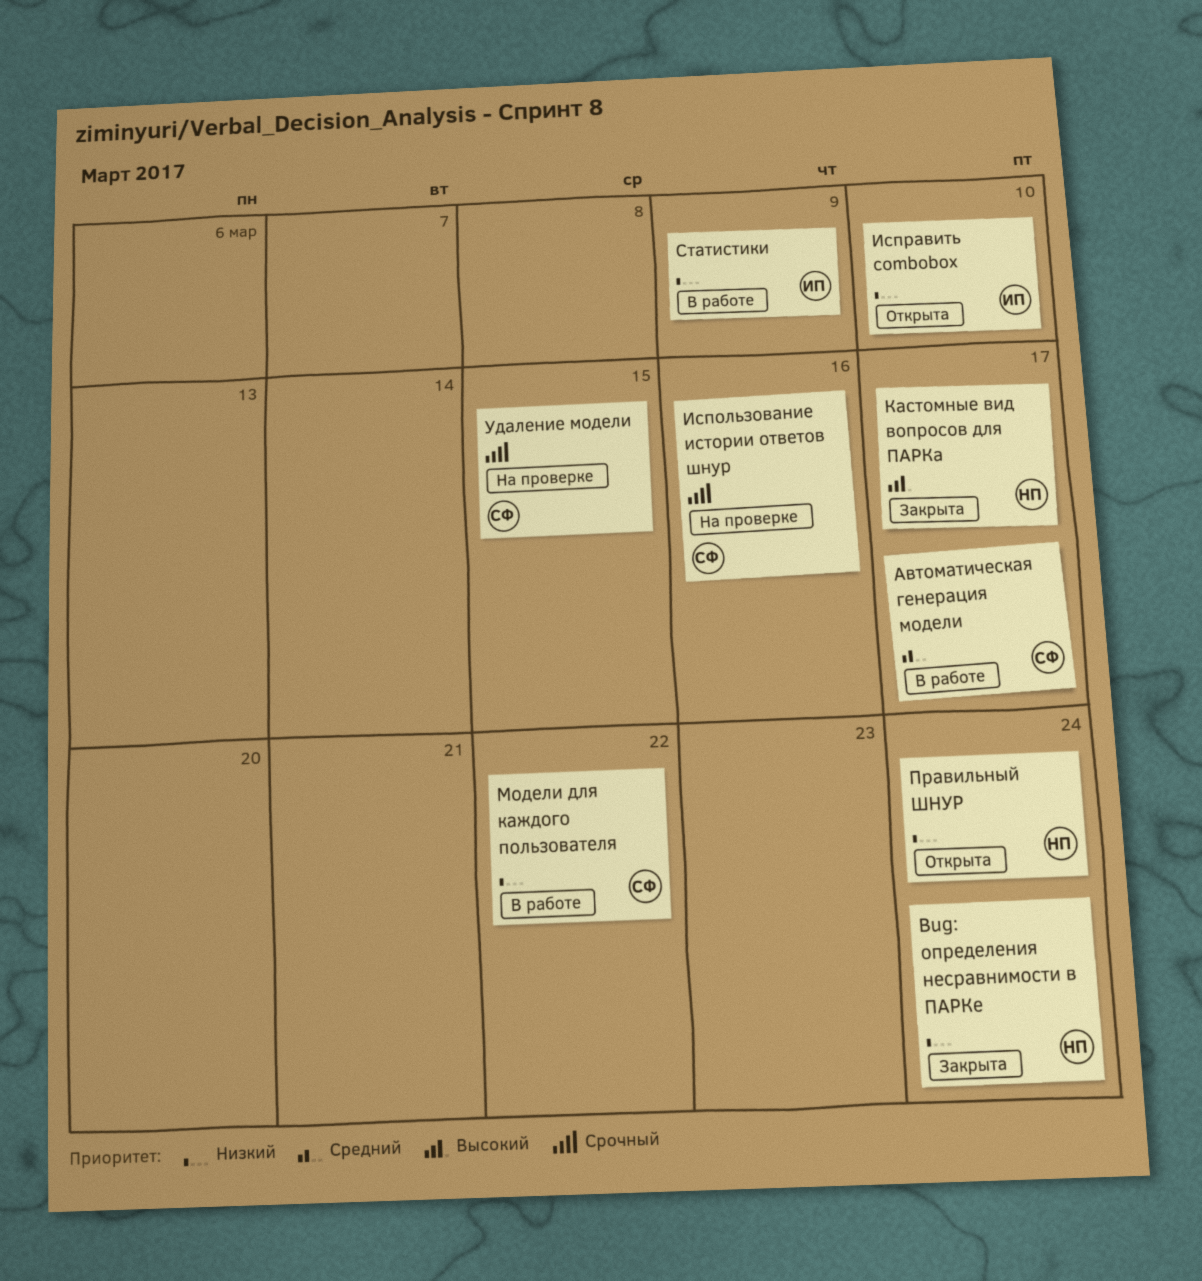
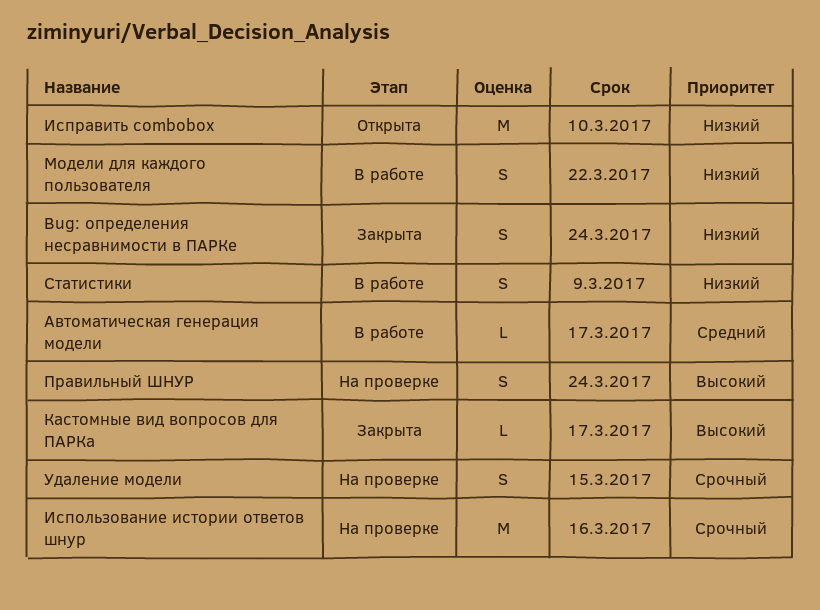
Правильный ШНУР, status: Открыта -> На проверке
Правильный ШНУР, priority: Низкий -> Высокий

